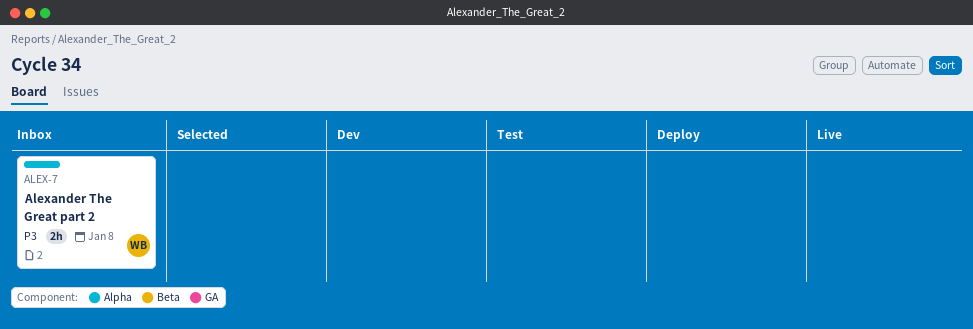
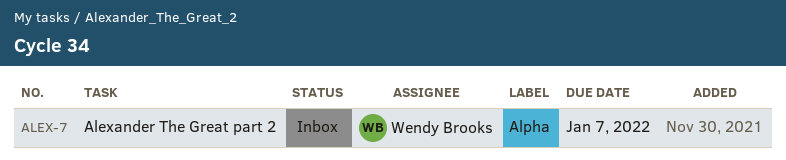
ALEX-7, due: Jan 8 -> Jan 7

